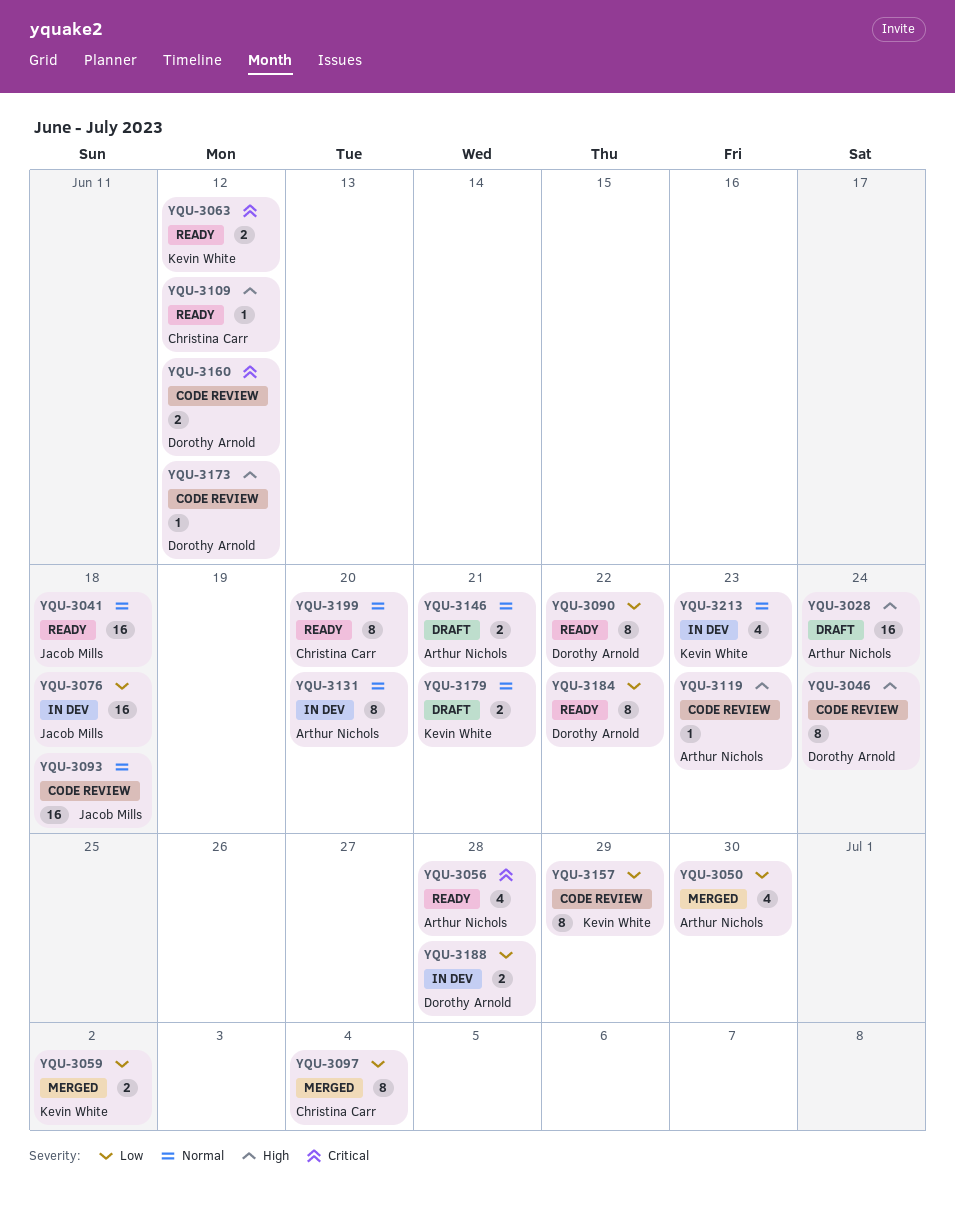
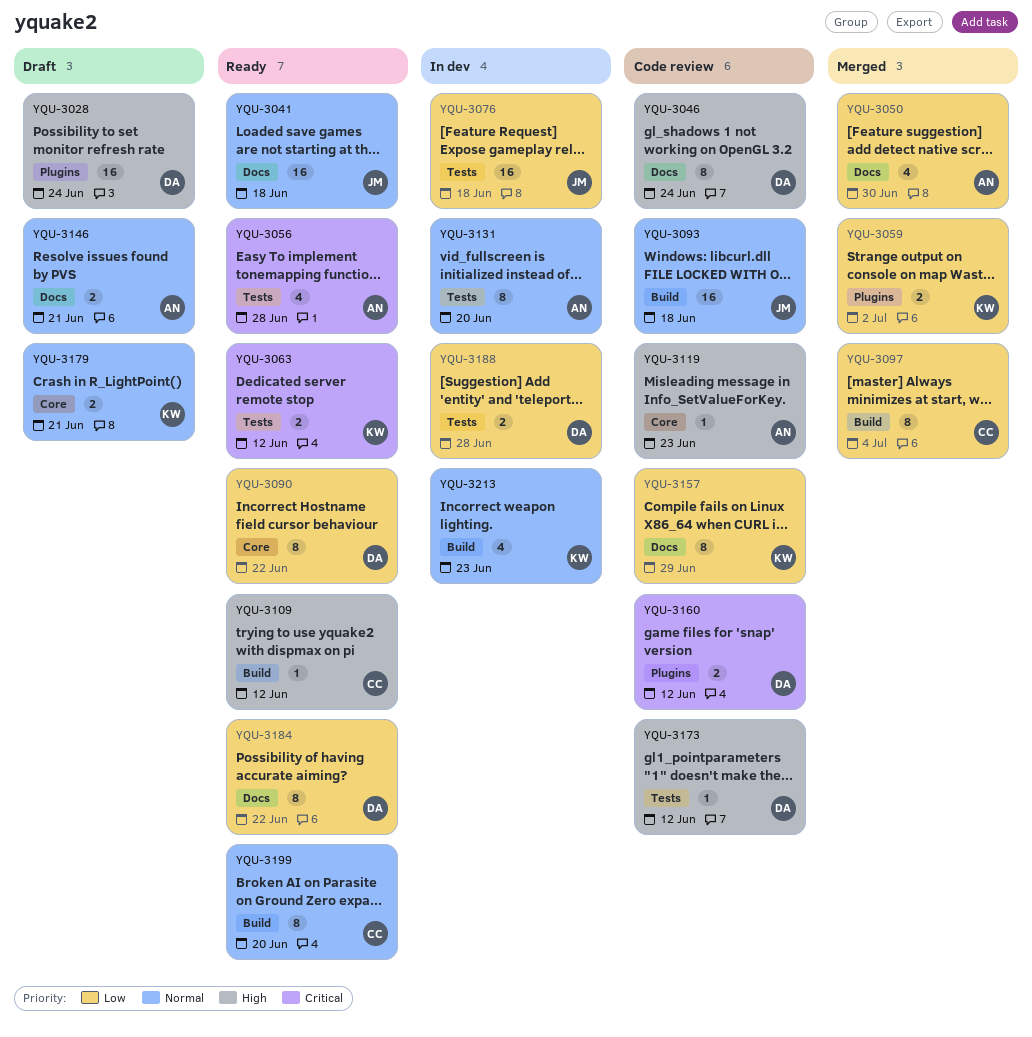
YQU-3028, owner: Arthur Nichols -> Dorothy Arnold

